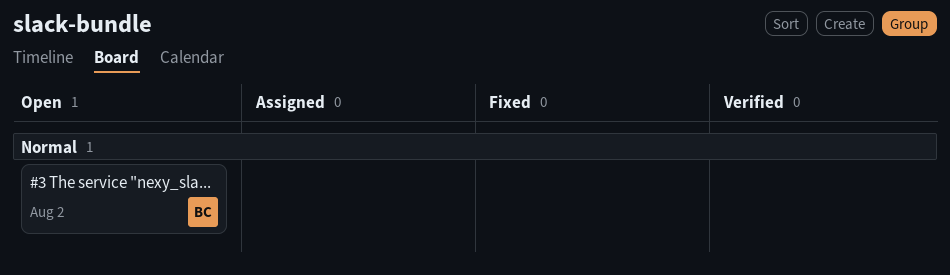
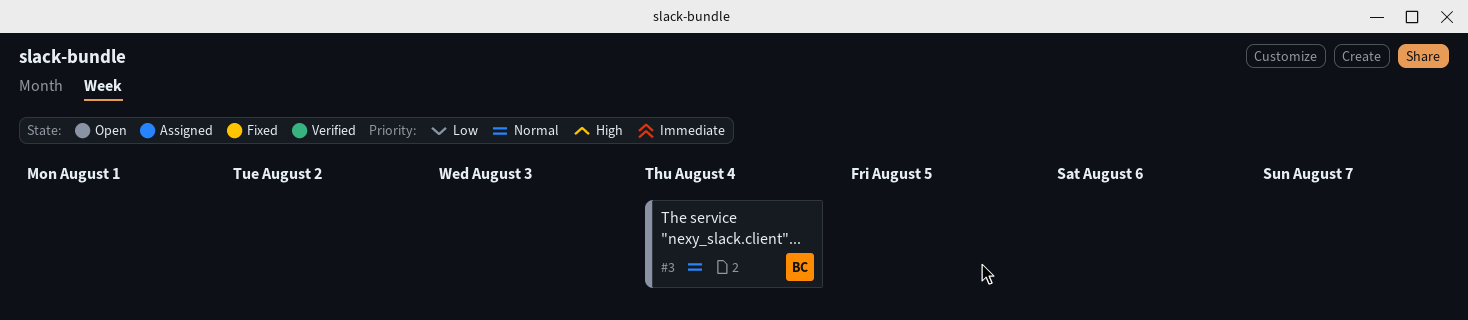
#3, due: Aug 2 -> Aug 4

